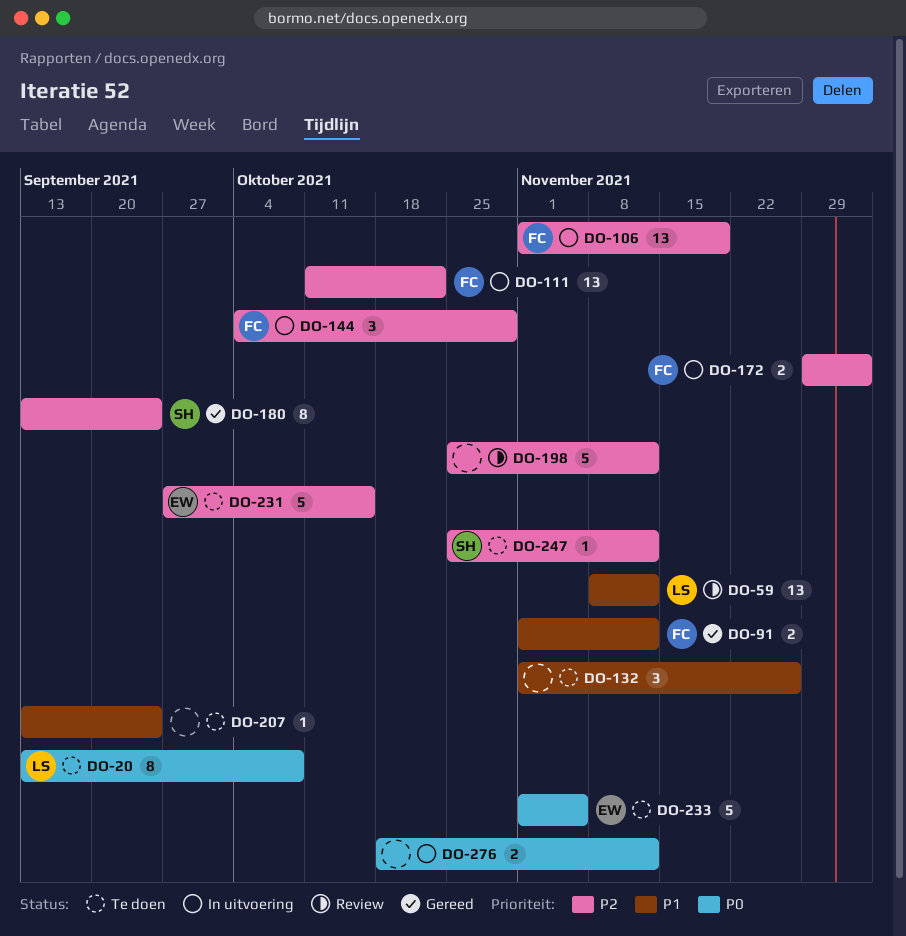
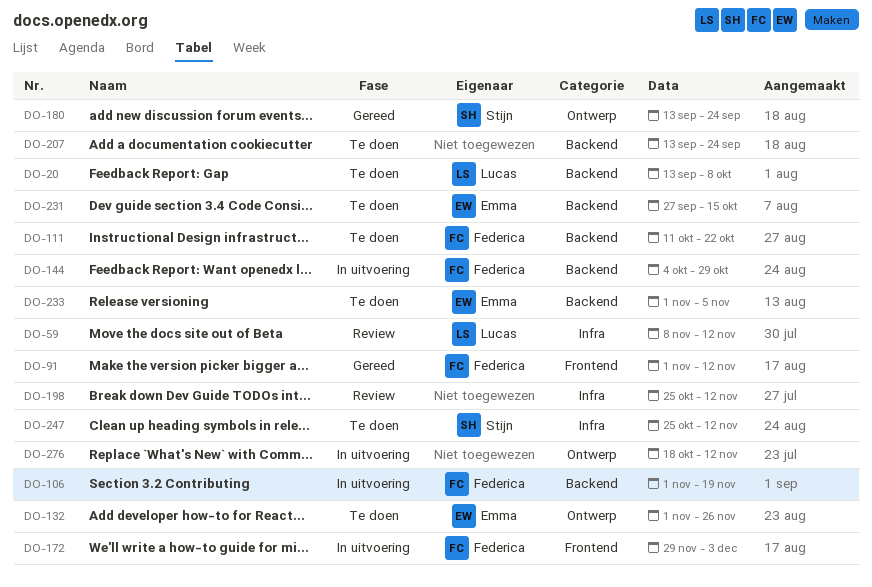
DO-111, status: In uitvoering -> Te doen
DO-132, owner: none -> Emma

